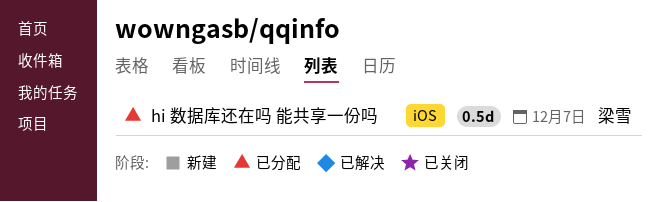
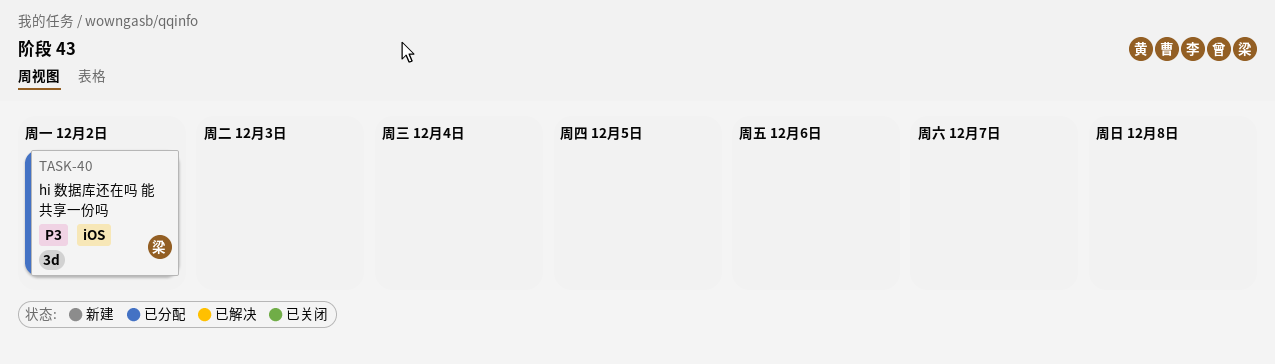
hi 数据库还在吗 能共享一份吗, estimate: 0.5d -> 3d
hi 数据库还在吗 能共享一份吗, due: Dec 7 -> Dec 2

